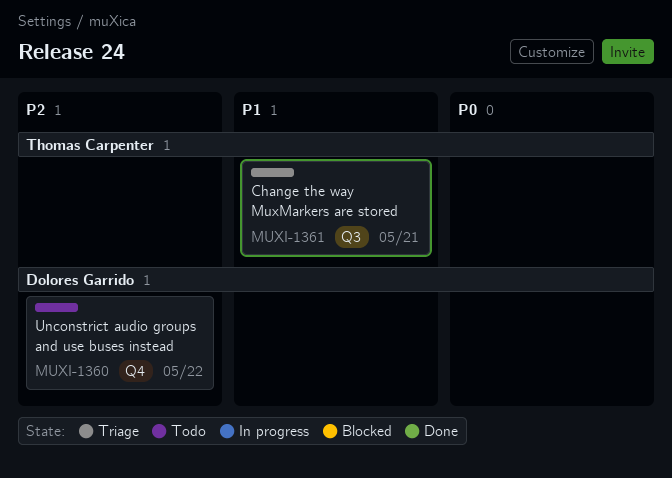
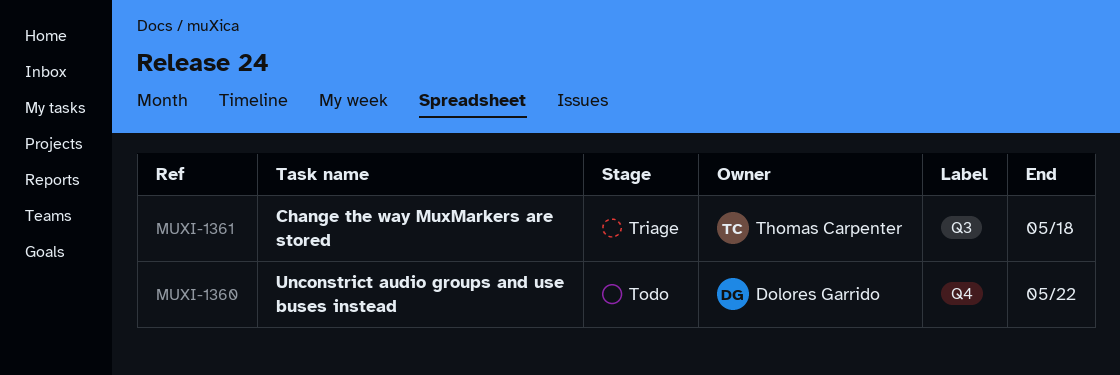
MUXI-1361, due: May 21 -> May 18

